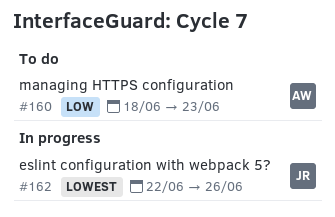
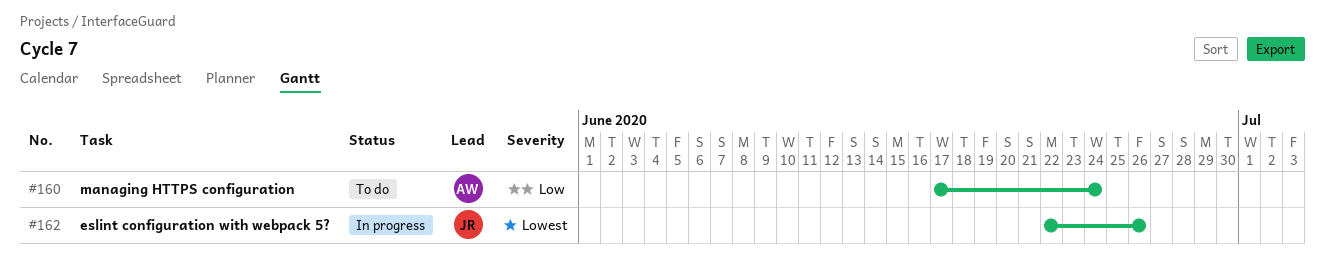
#160, start: Jun 18 -> Jun 17
#160, due: Jun 23 -> Jun 24

